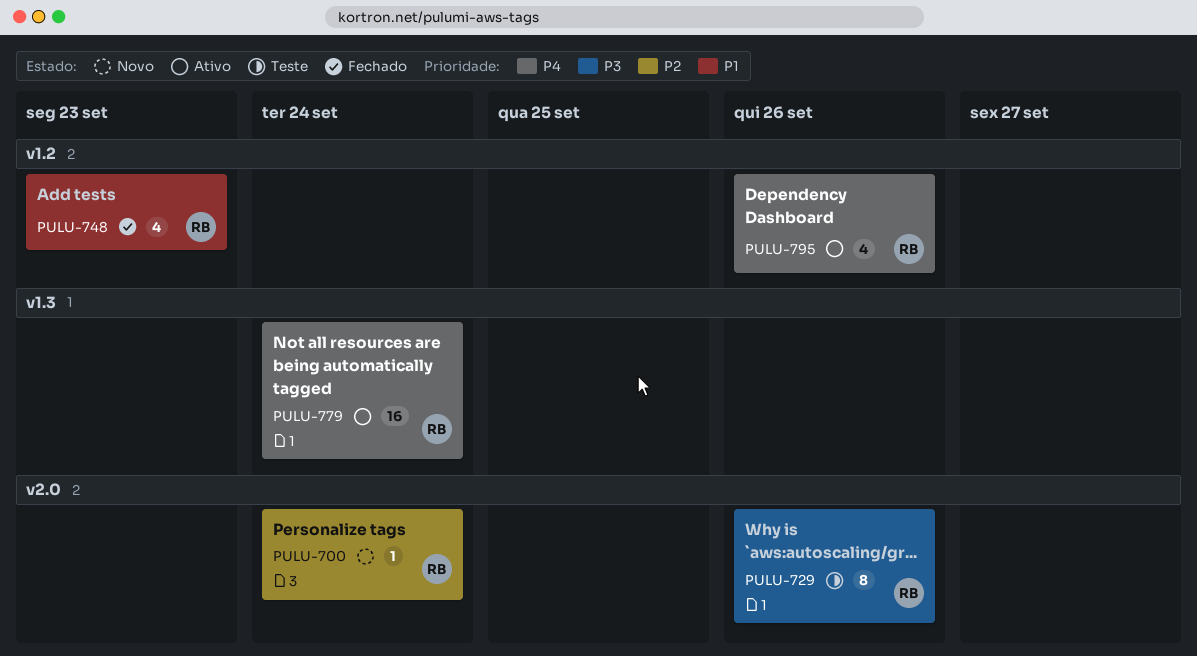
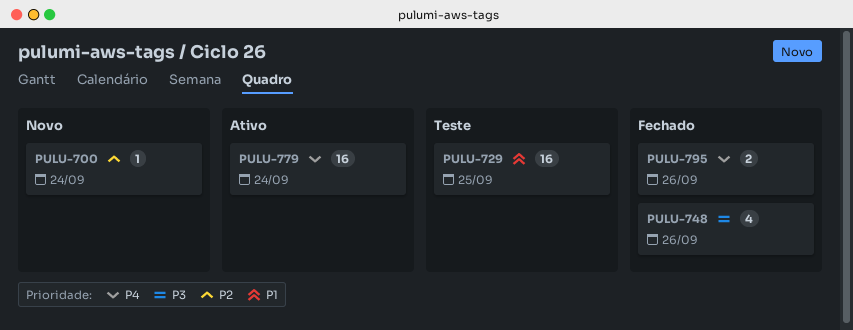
PULU-729, priority: P3 -> P1
PULU-729, estimate: 8 -> 16
PULU-729, due: Sep 26 -> Sep 25
PULU-748, priority: P1 -> P3
PULU-748, due: Sep 23 -> Sep 26
PULU-795, status: Ativo -> Fechado
PULU-795, estimate: 4 -> 2

